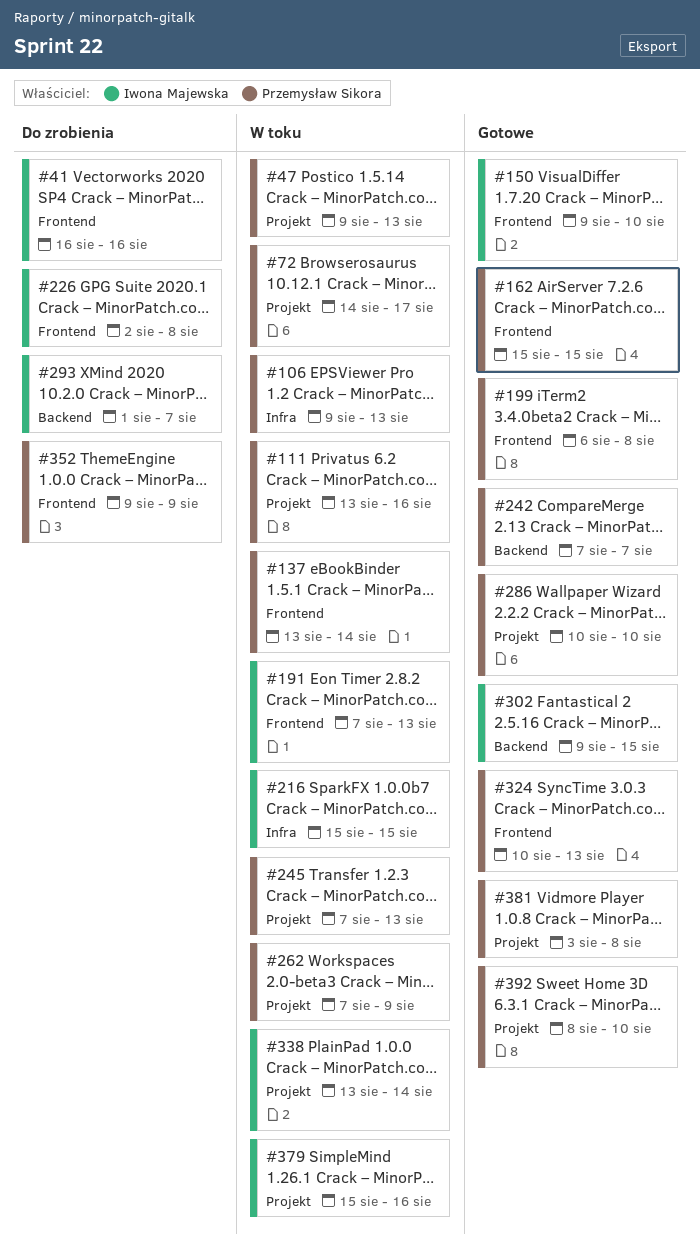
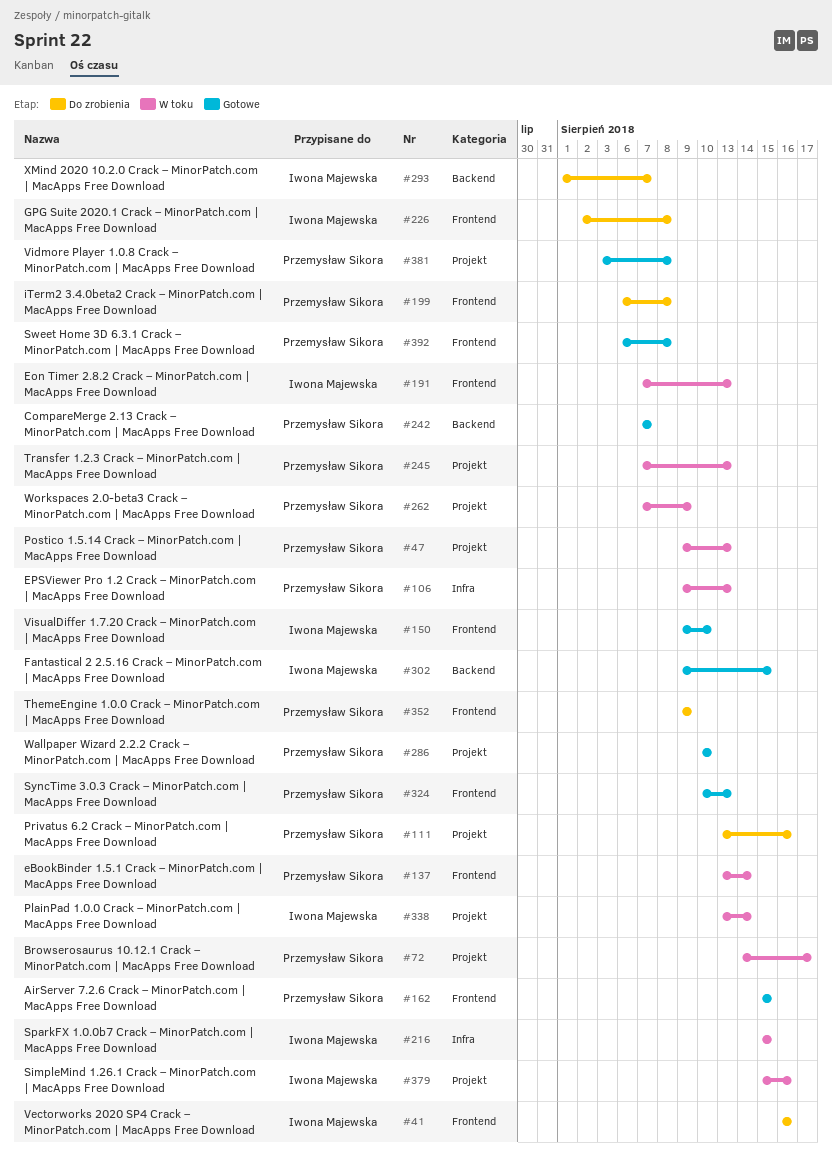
#111, status: W toku -> Do zrobienia
#199, status: Gotowe -> Do zrobienia
#392, label: Projekt -> Frontend
#392, start: Aug 8 -> Aug 6
#392, due: Aug 10 -> Aug 8

